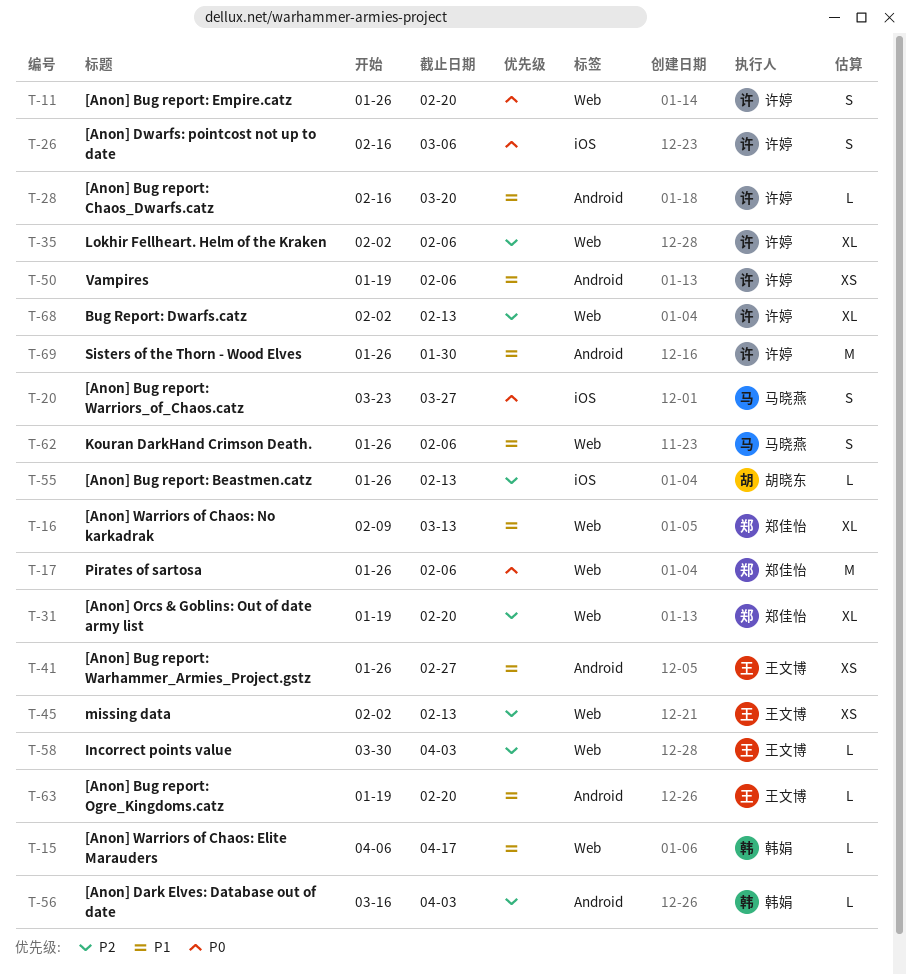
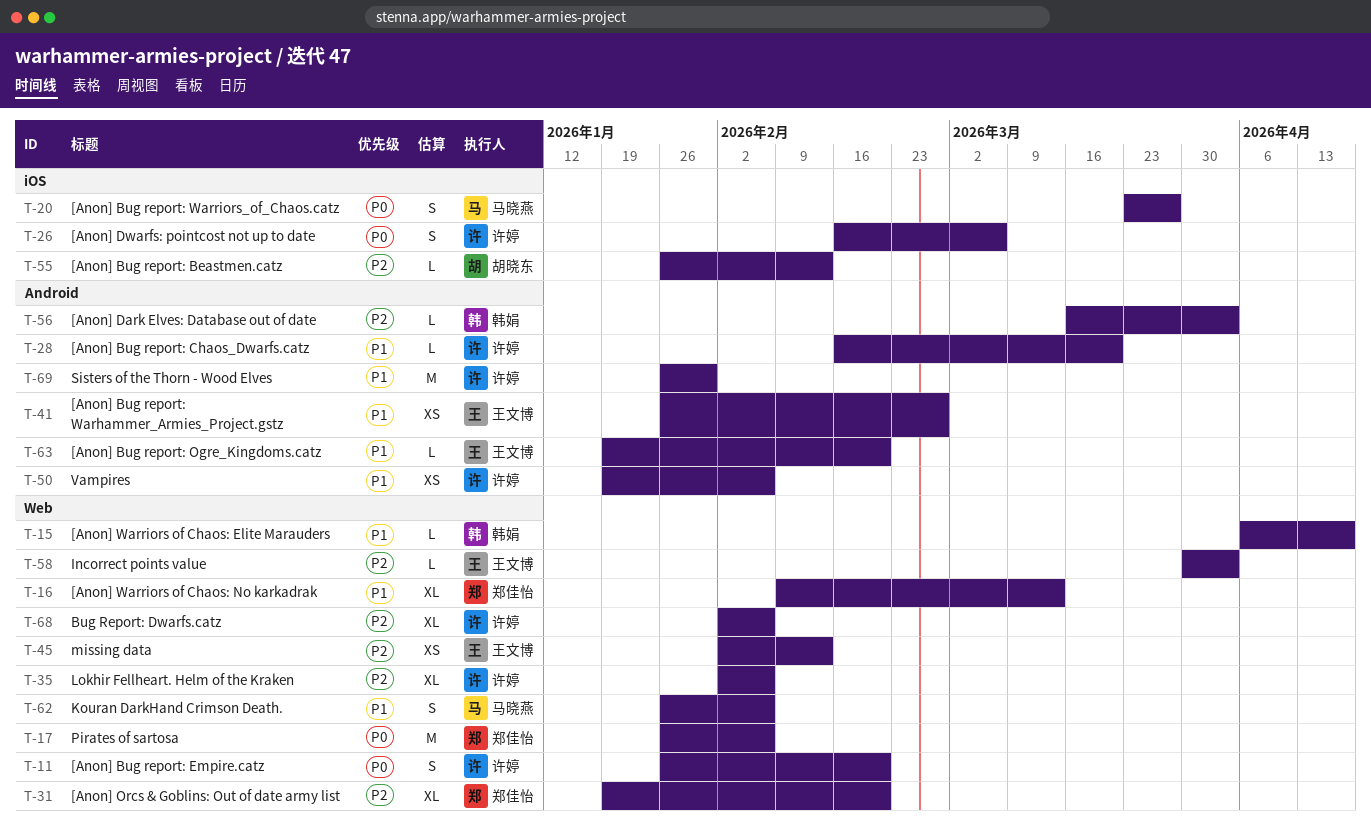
T-68, due: Feb 13 -> Feb 6

